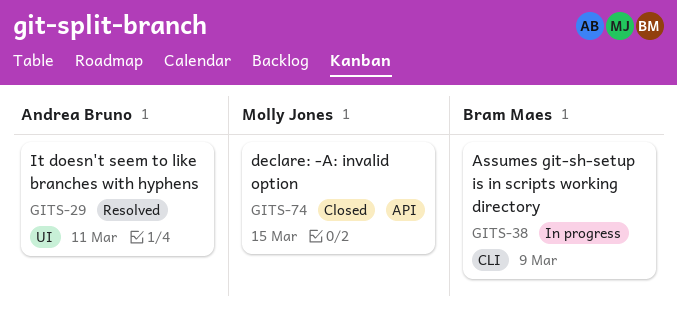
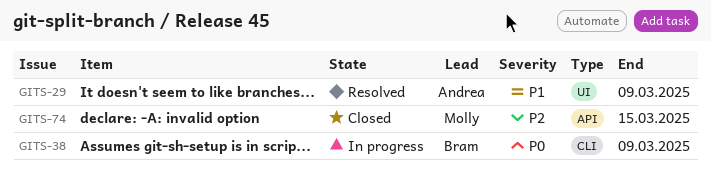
GITS-29, due: Mar 11 -> Mar 9

